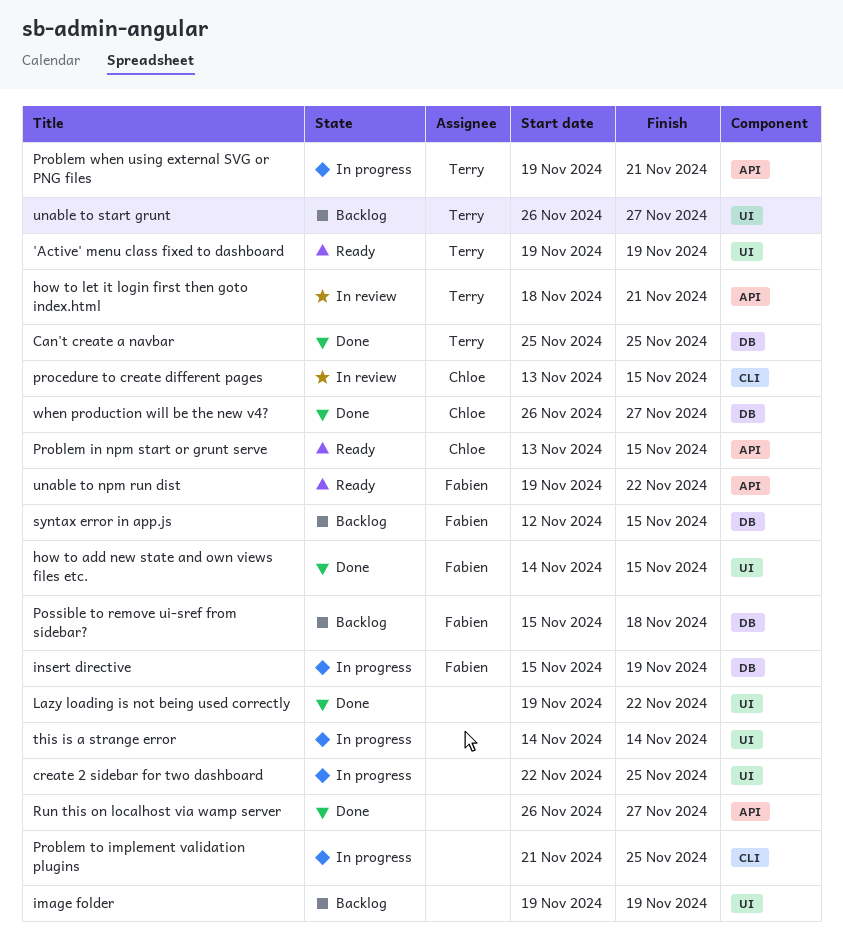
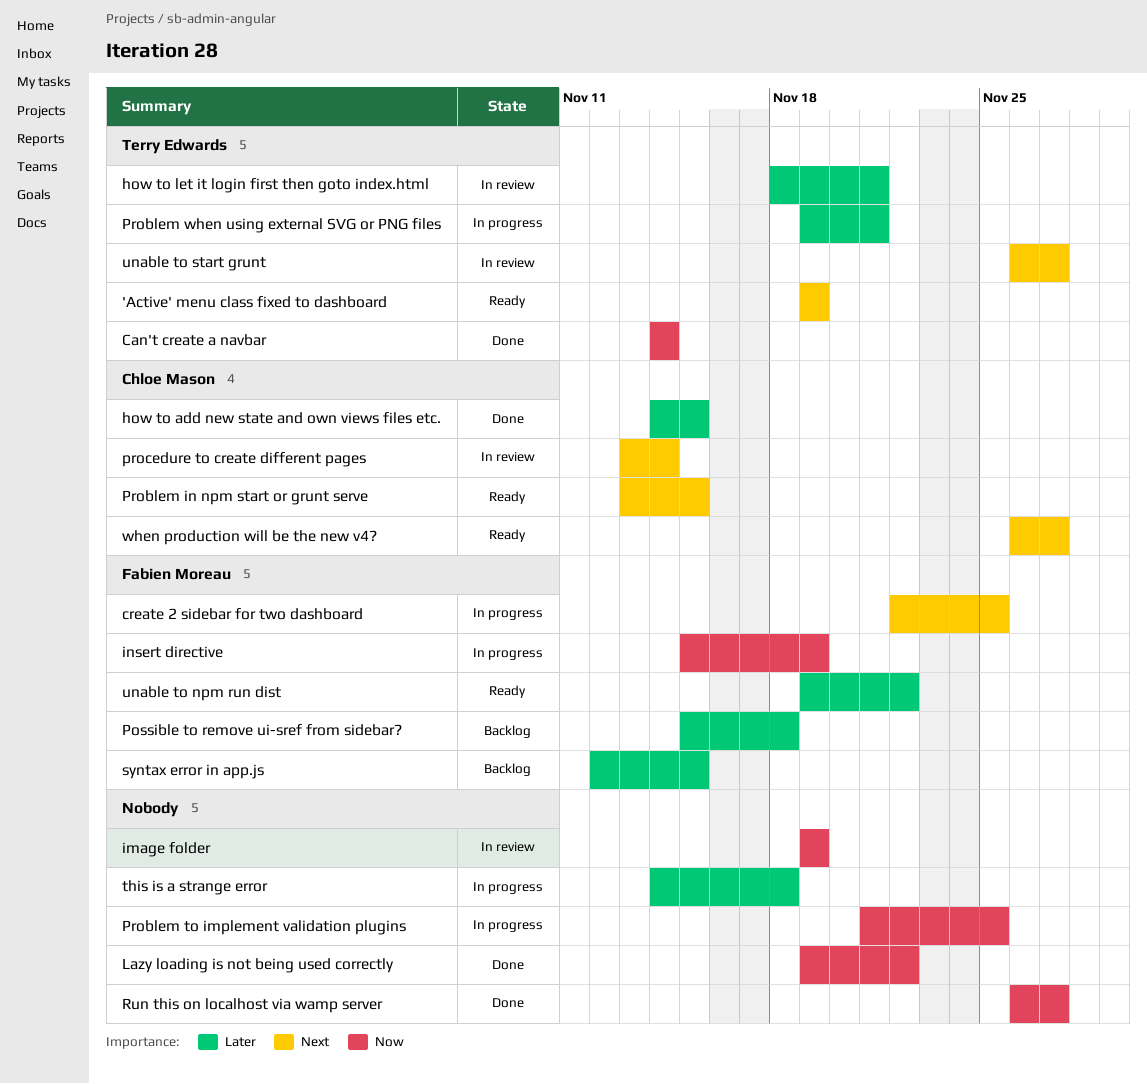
Can't create a navbar, start: Nov 25 -> Nov 14
Can't create a navbar, due: Nov 25 -> Nov 14
create 2 sidebar for two dashboard, owner: none -> Fabien Moreau
how to add new state and own views files etc., owner: Fabien Moreau -> Chloe Mason
image folder, status: Backlog -> In review
procedure to create different pages, due: Nov 15 -> Nov 14
this is a strange error, due: Nov 14 -> Nov 18
unable to start grunt, status: Backlog -> In review
when production will be the new v4?, status: Done -> Ready

